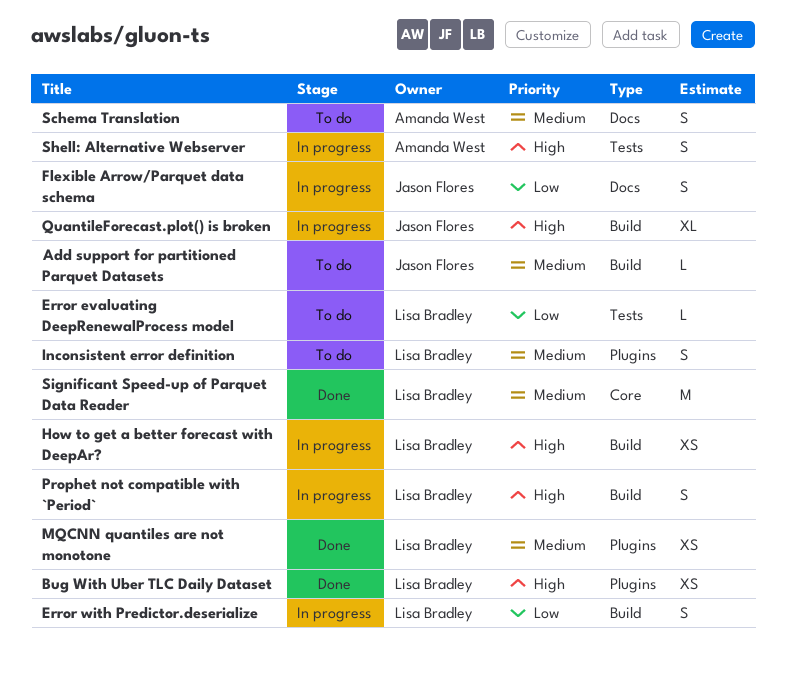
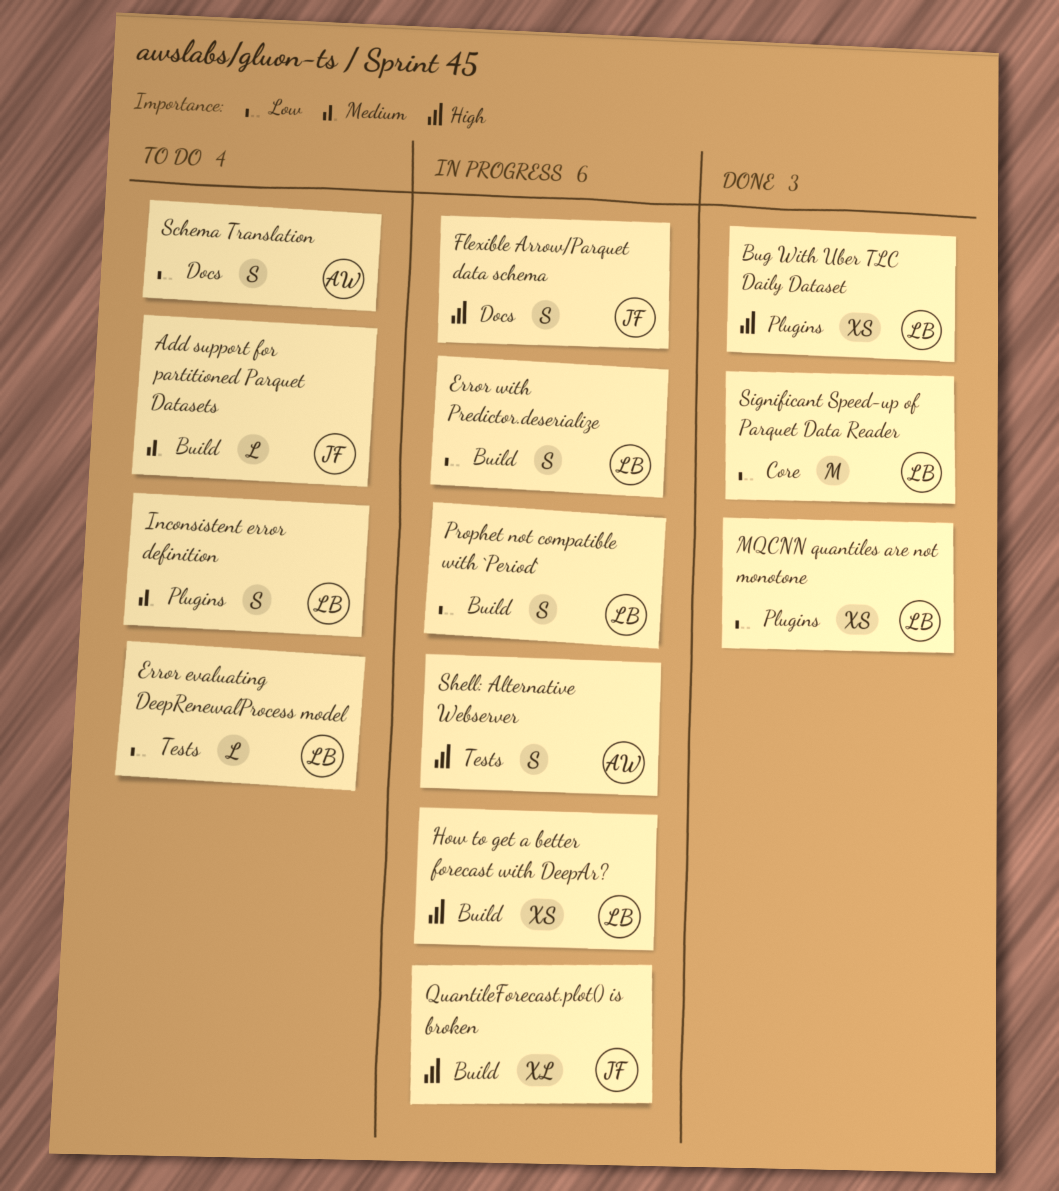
Flexible Arrow/Parquet data schema, priority: Low -> High
MQCNN quantiles are not monotone, priority: Medium -> Low
Prophet not compatible with `Period`, priority: High -> Low
Schema Translation, priority: Medium -> Low
Significant Speed-up of Parquet Data Reader, priority: Medium -> Low

